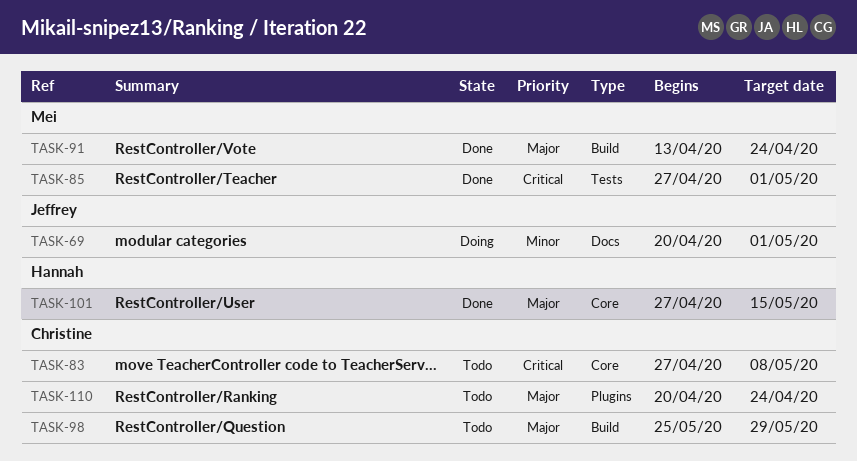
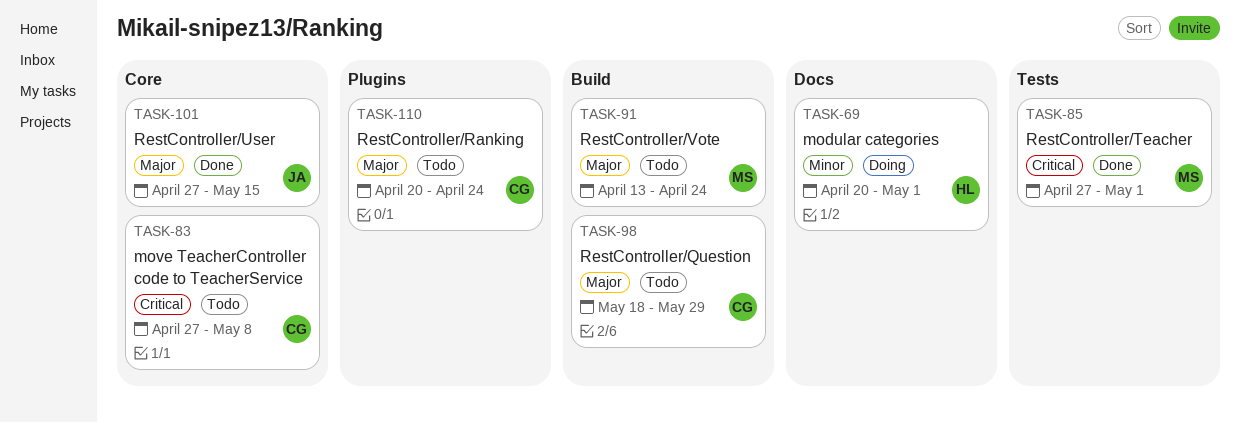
TASK-69, owner: Jeffrey -> Hannah
TASK-91, status: Done -> Todo
TASK-98, start: May 25 -> May 18
TASK-101, owner: Hannah -> Jeffrey

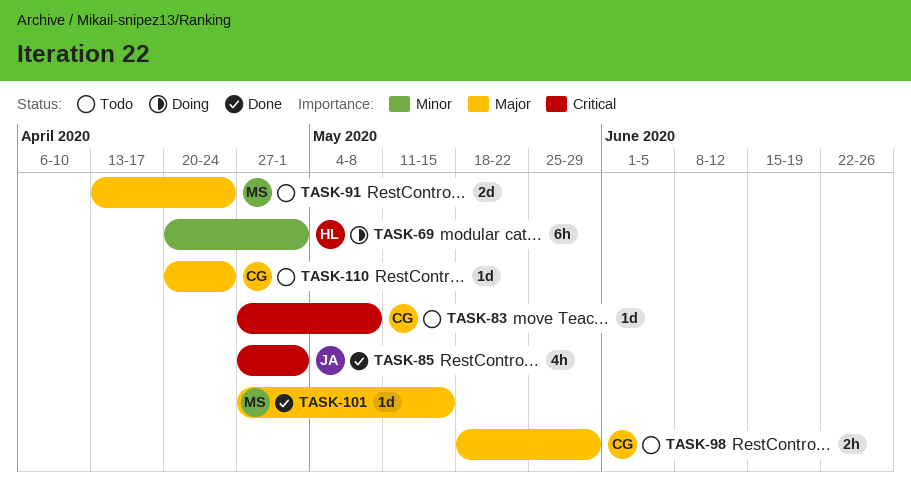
TASK-85, owner: MS -> JA
TASK-101, owner: JA -> MS

